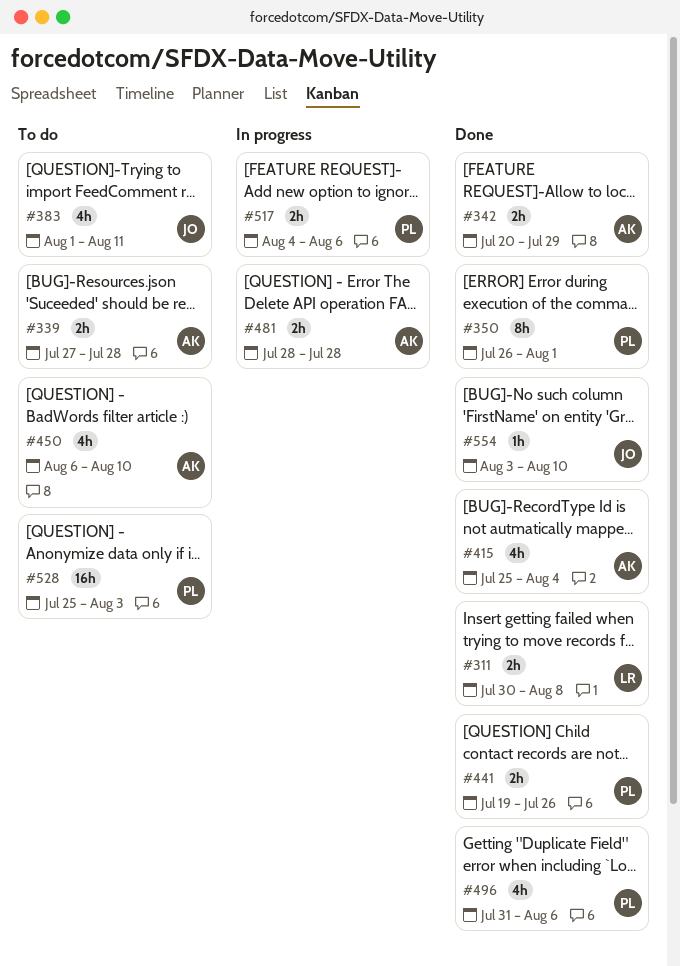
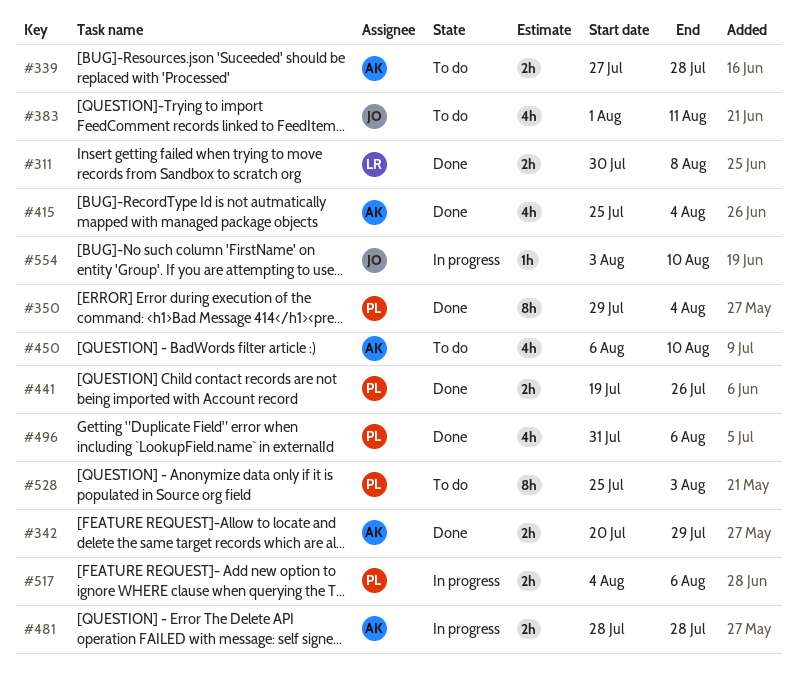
#350, start: Jul 26 -> Jul 29
#350, due: Aug 1 -> Aug 4
#528, estimate: 16h -> 8h
#554, status: Done -> In progress

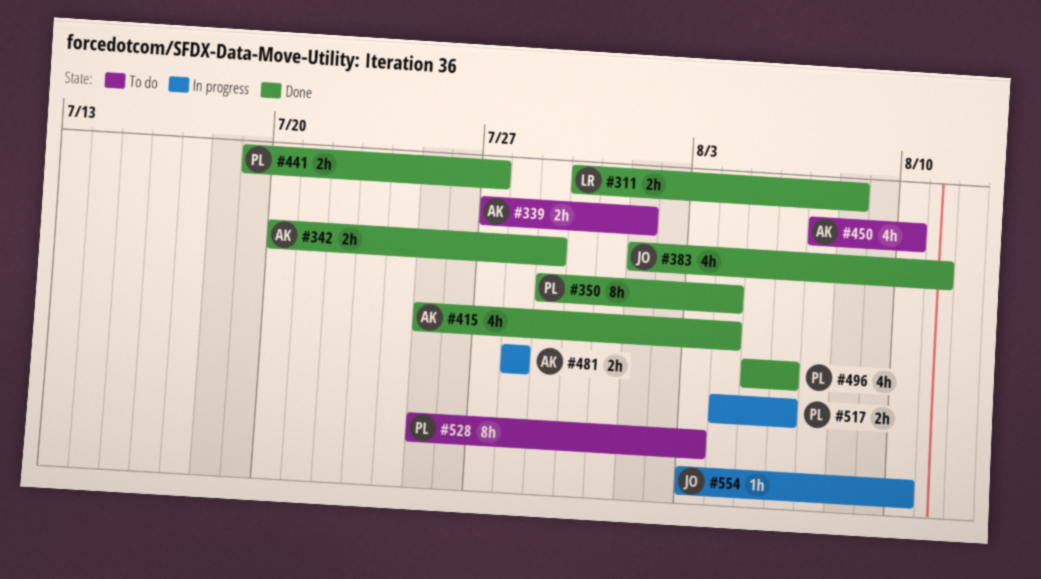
#339, due: Jul 28 -> Aug 1
#383, status: To do -> Done
#441, due: Jul 26 -> Jul 27
#450, start: Aug 6 -> Aug 7
#496, start: Jul 31 -> Aug 5

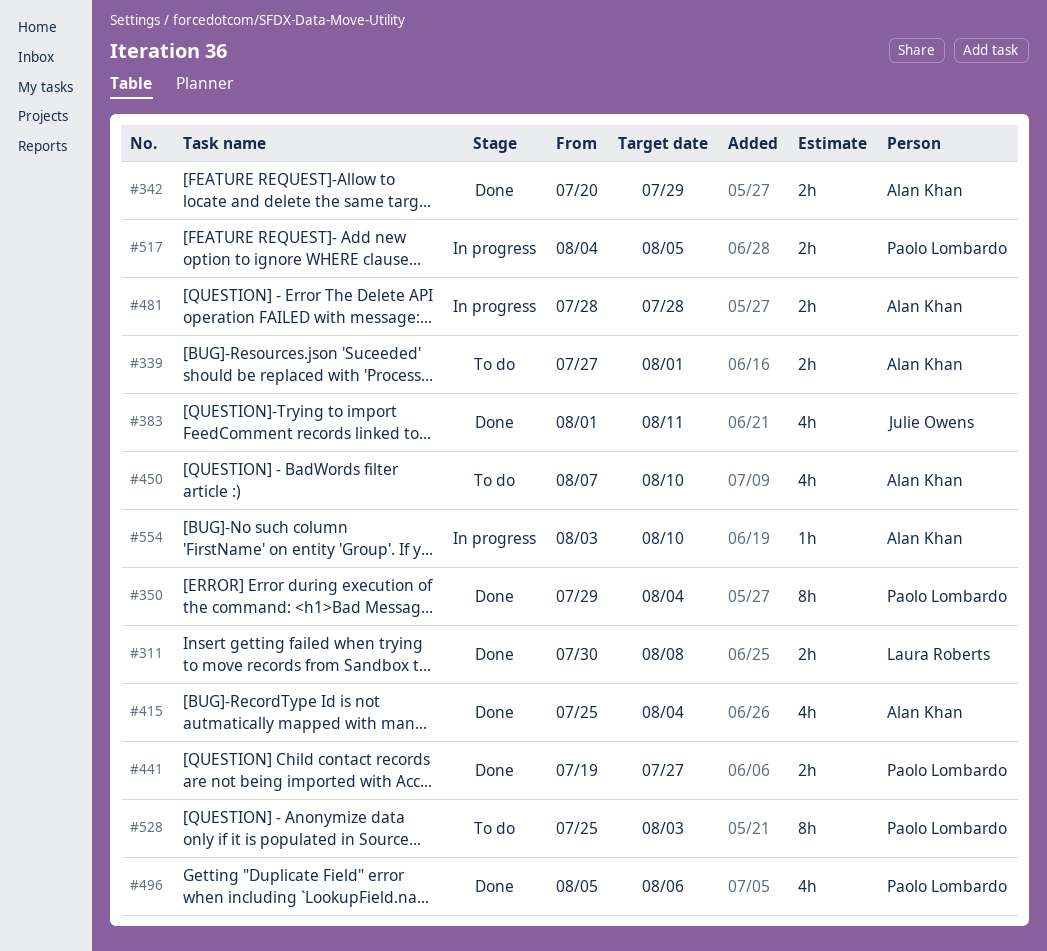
#517, due: Aug 6 -> Aug 5
#554, owner: Julie Owens -> Alan Khan

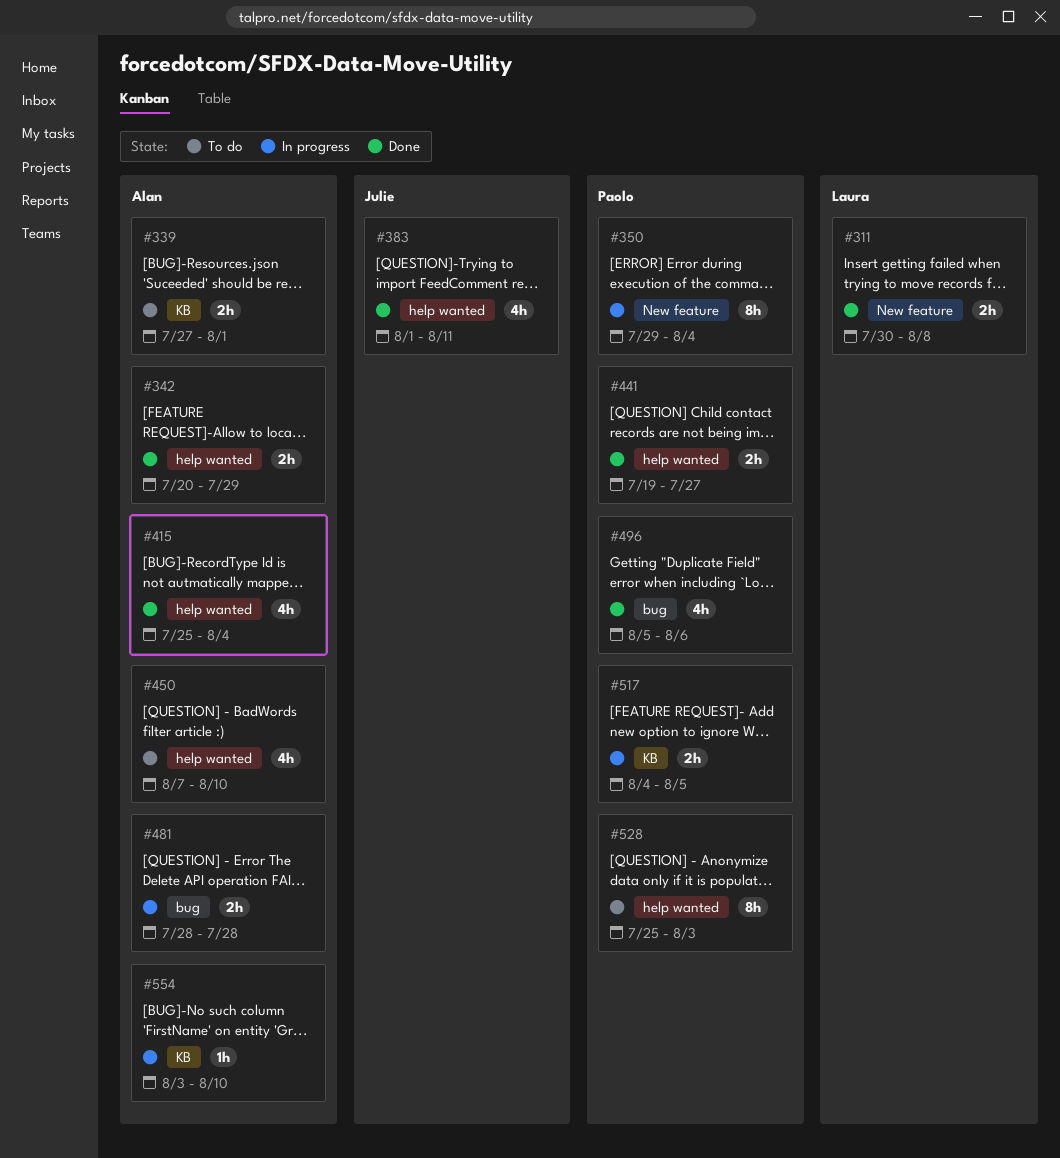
#350, status: Done -> In progress

